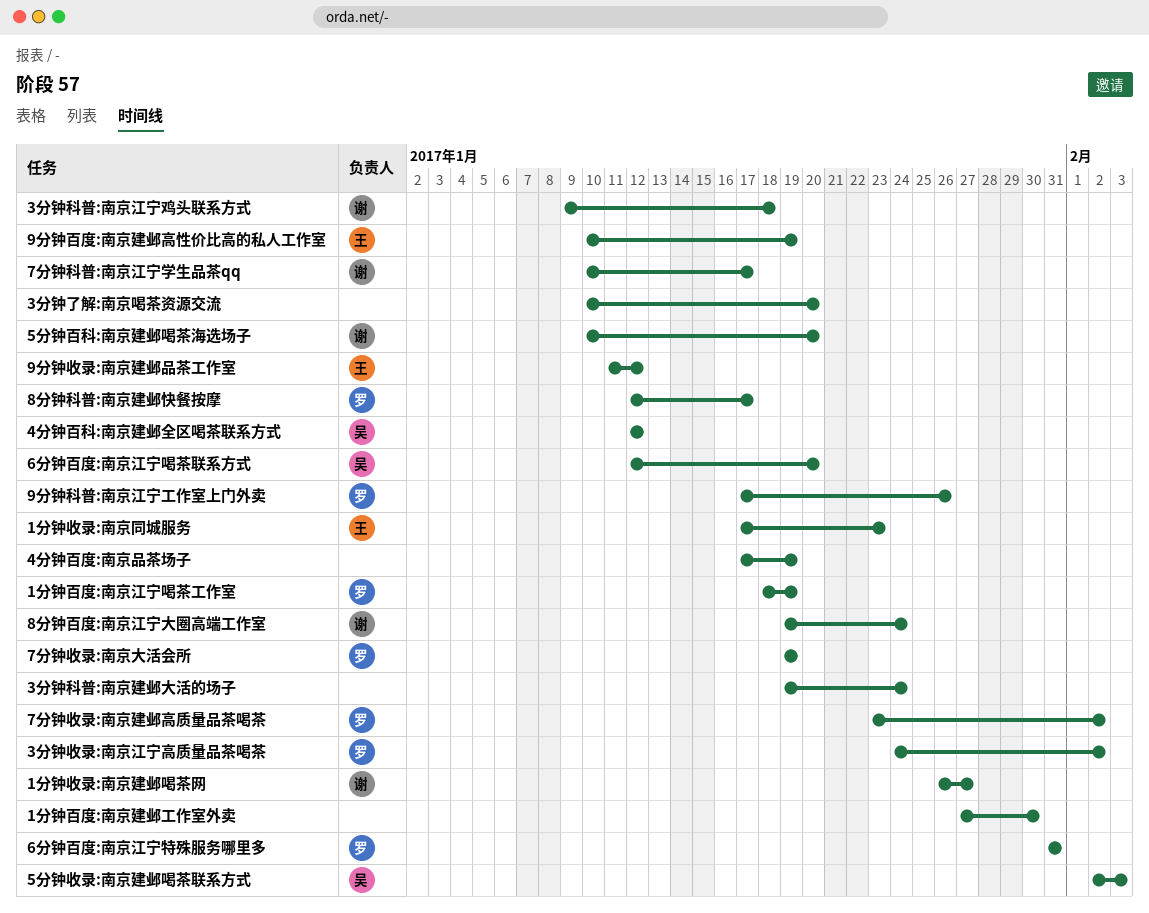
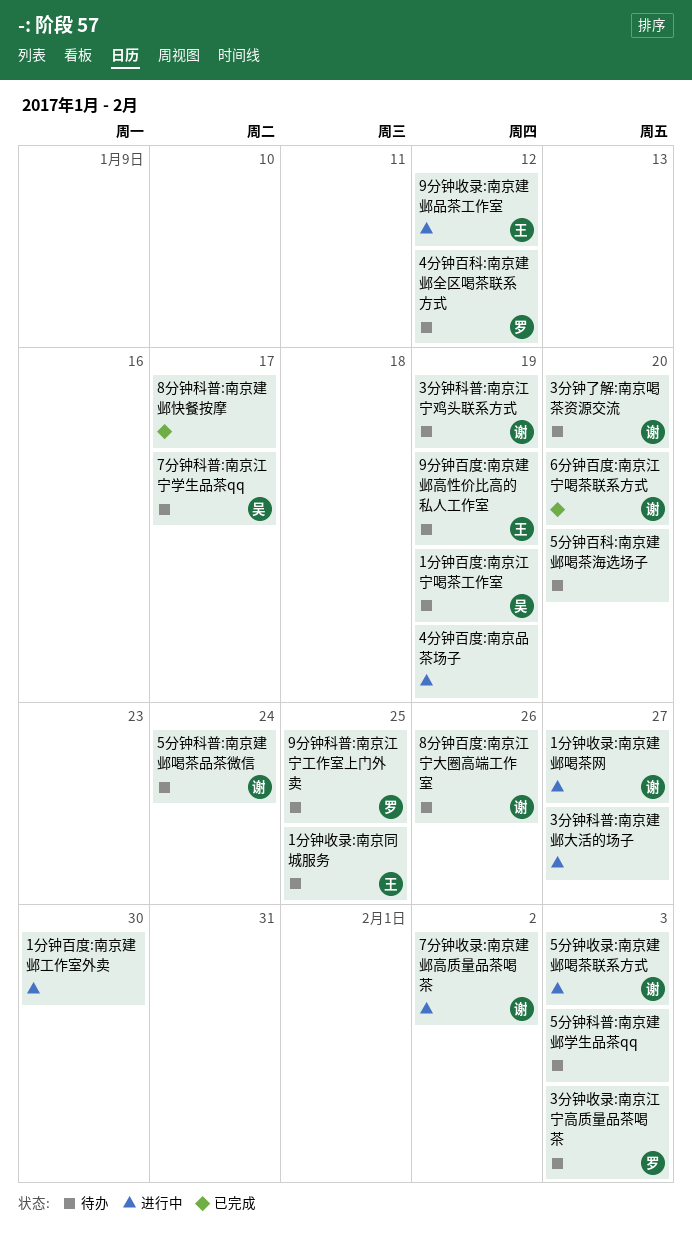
1分钟收录:南京同城服务, due: Jan 23 -> Jan 25
1分钟百度:南京江宁喝茶工作室, owner: 罗 -> 吴
3分钟了解:南京喝茶资源交流, owner: none -> 谢
3分钟收录:南京江宁高质量品茶喝茶, due: Feb 2 -> Feb 3
3分钟科普:南京建邺大活的场子, due: Jan 24 -> Jan 27
3分钟科普:南京江宁鸡头联系方式, due: Jan 18 -> Jan 19
4分钟百科:南京建邺全区喝茶联系方式, owner: 吴 -> 罗
5分钟收录:南京建邺喝茶联系方式, owner: 吴 -> 谢
5分钟百科:南京建邺喝茶海选场子, owner: 谢 -> none
5分钟科普:南京建邺喝茶品茶微信: none -> present
5分钟科普:南京建邺学生品茶qq: none -> present
6分钟百度:南京江宁喝茶联系方式, owner: 吴 -> 谢
6分钟百度:南京江宁特殊服务哪里多: present -> none
7分钟收录:南京大活会所: present -> none
7分钟收录:南京建邺高质量品茶喝茶, owner: 罗 -> 谢
7分钟科普:南京江宁学生品茶qq, owner: 谢 -> 吴
8分钟百度:南京江宁大圈高端工作室, due: Jan 24 -> Jan 26
8分钟科普:南京建邺快餐按摩, owner: 罗 -> none
9分钟科普:南京江宁工作室上门外卖, due: Jan 26 -> Jan 25

